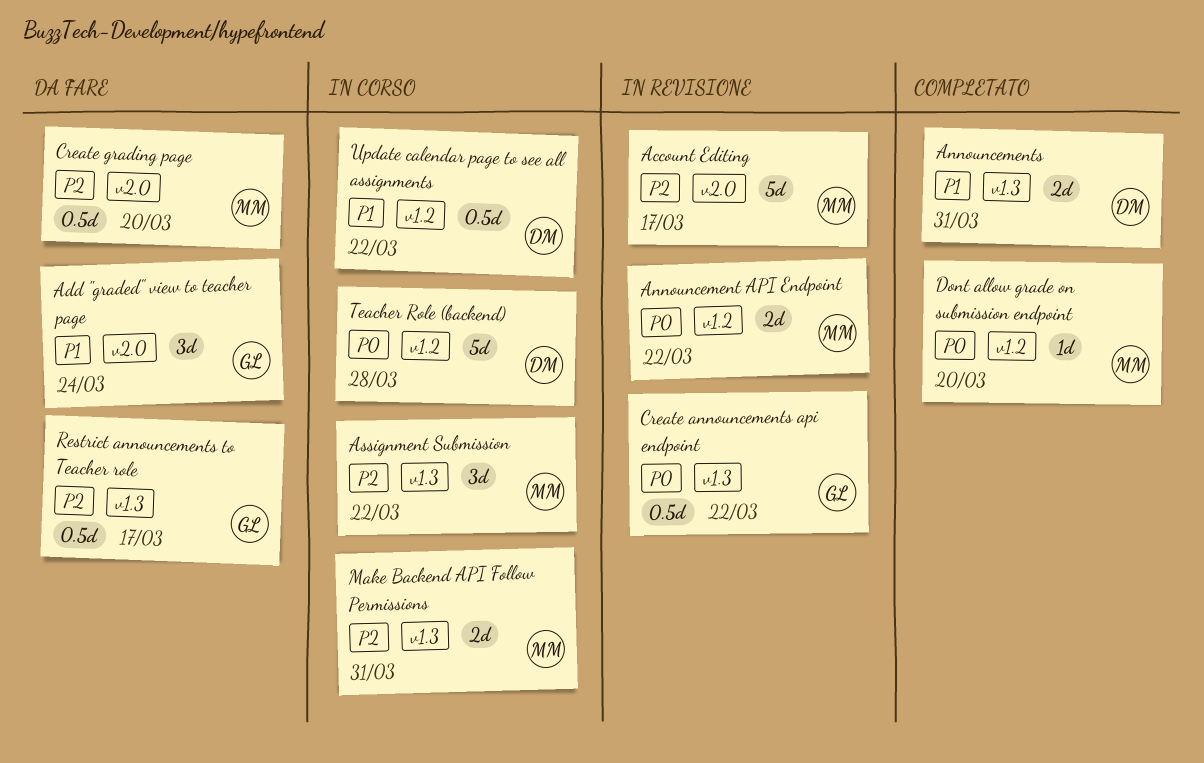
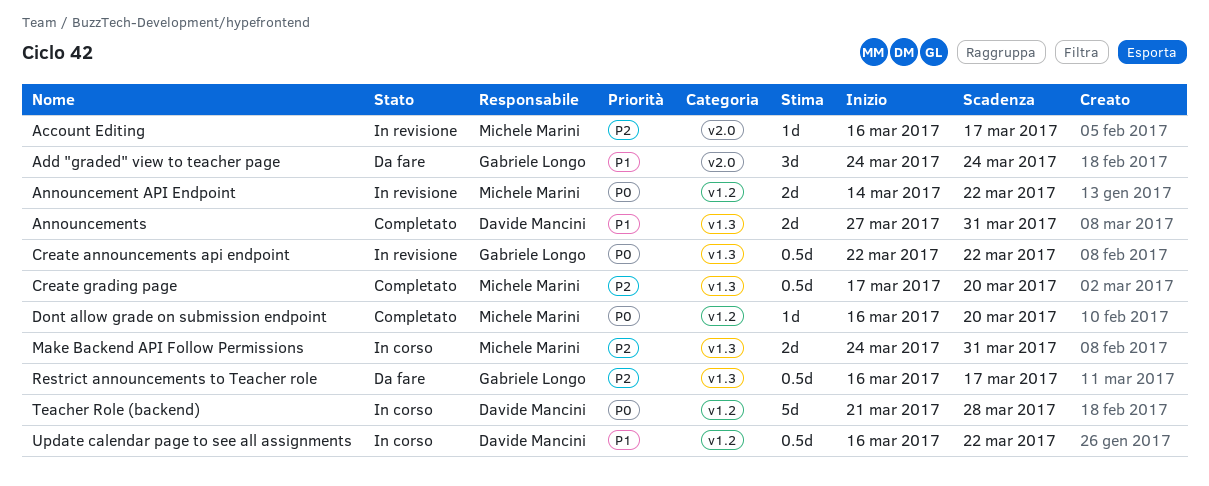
Account Editing, estimate: 5d -> 1d
Assignment Submission: present -> none
Create grading page, status: Da fare -> Completato
Create grading page, label: v2.0 -> v1.3

